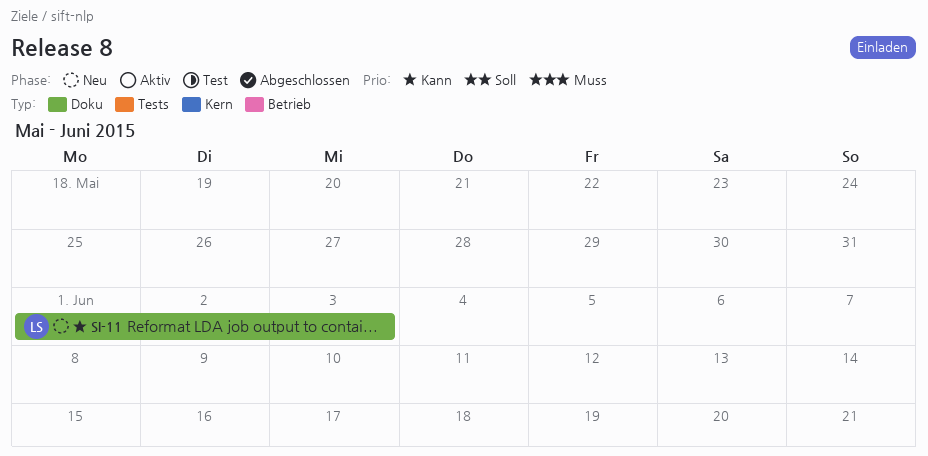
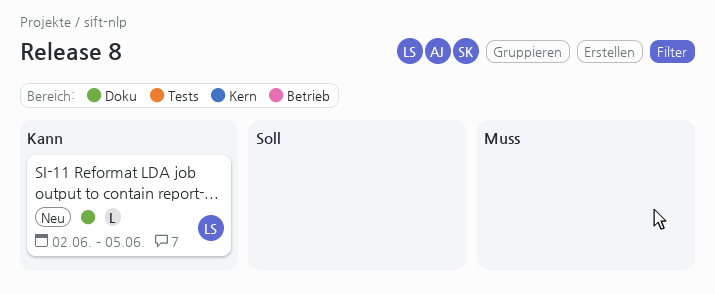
SI-11, start: Jun 1 -> Jun 2
SI-11, due: Jun 3 -> Jun 5

